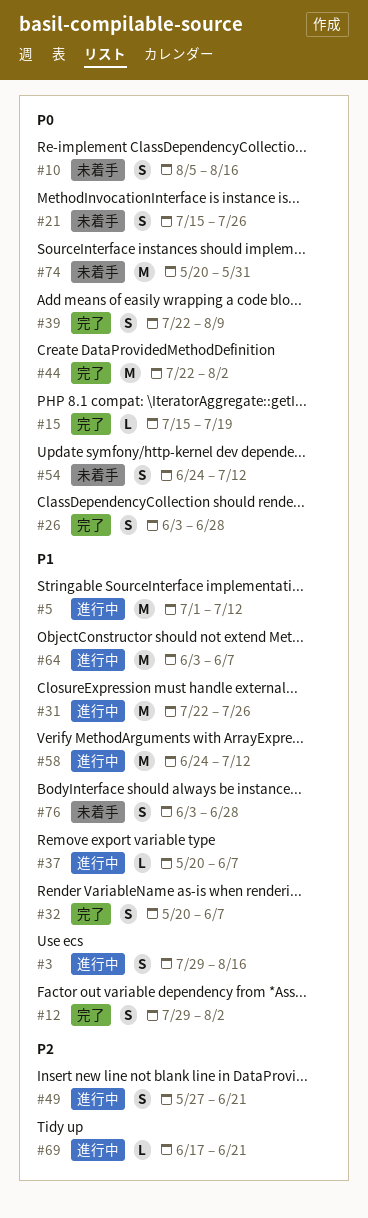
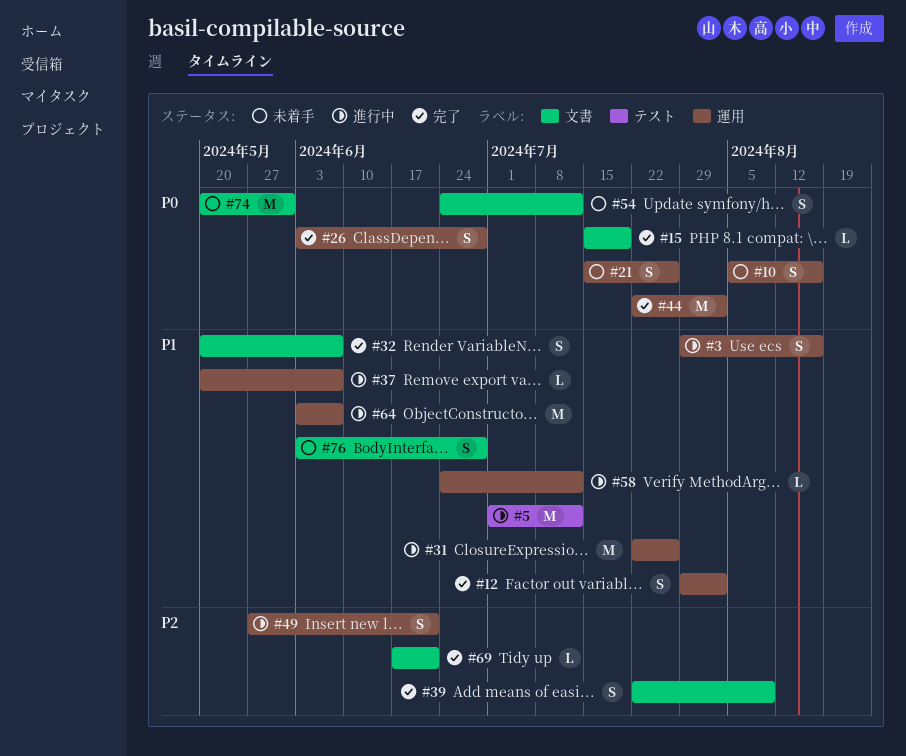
#39, priority: P0 -> P2
#58, estimate: M -> L
#69, status: 進行中 -> 完了

